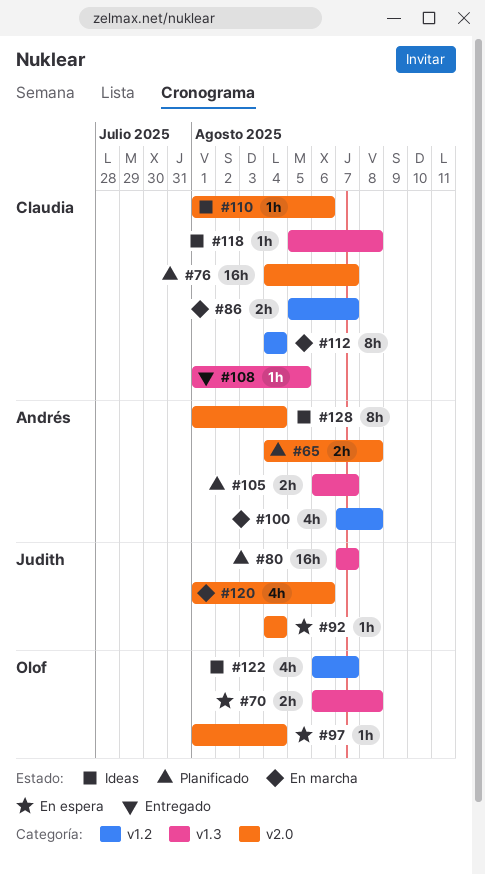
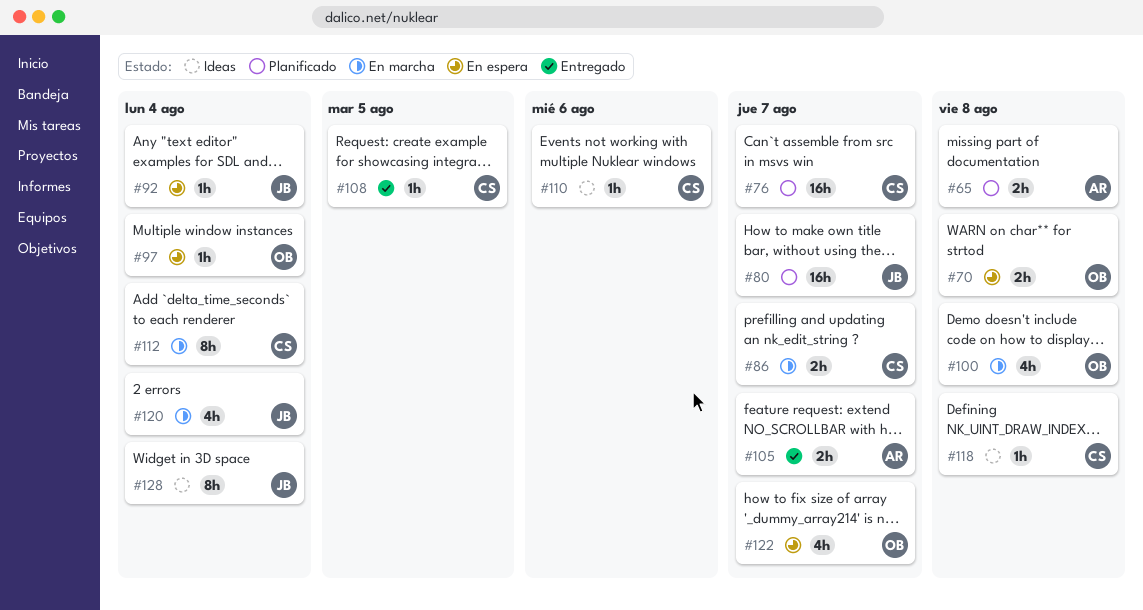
#100, owner: Andrés -> Olof
#105, status: Planificado -> Entregado
#120, due: Aug 6 -> Aug 4
#122, status: Ideas -> En espera
#128, owner: Andrés -> Judith

